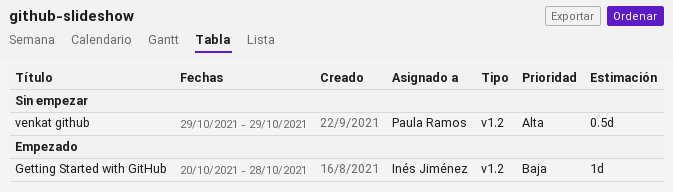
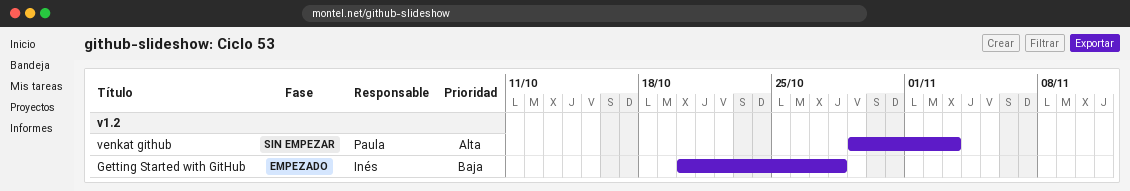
venkat github, due: Oct 29 -> Nov 3

